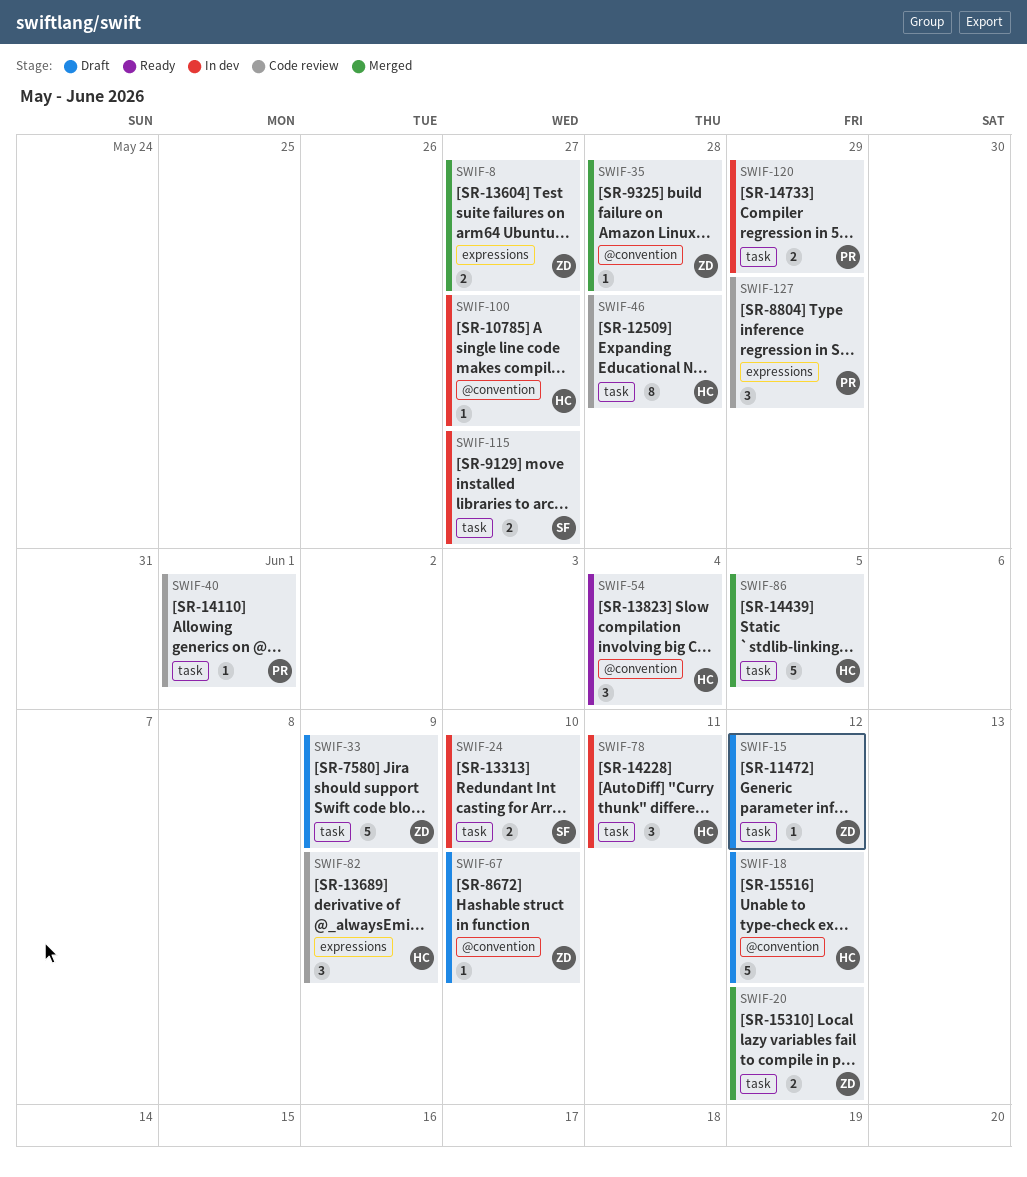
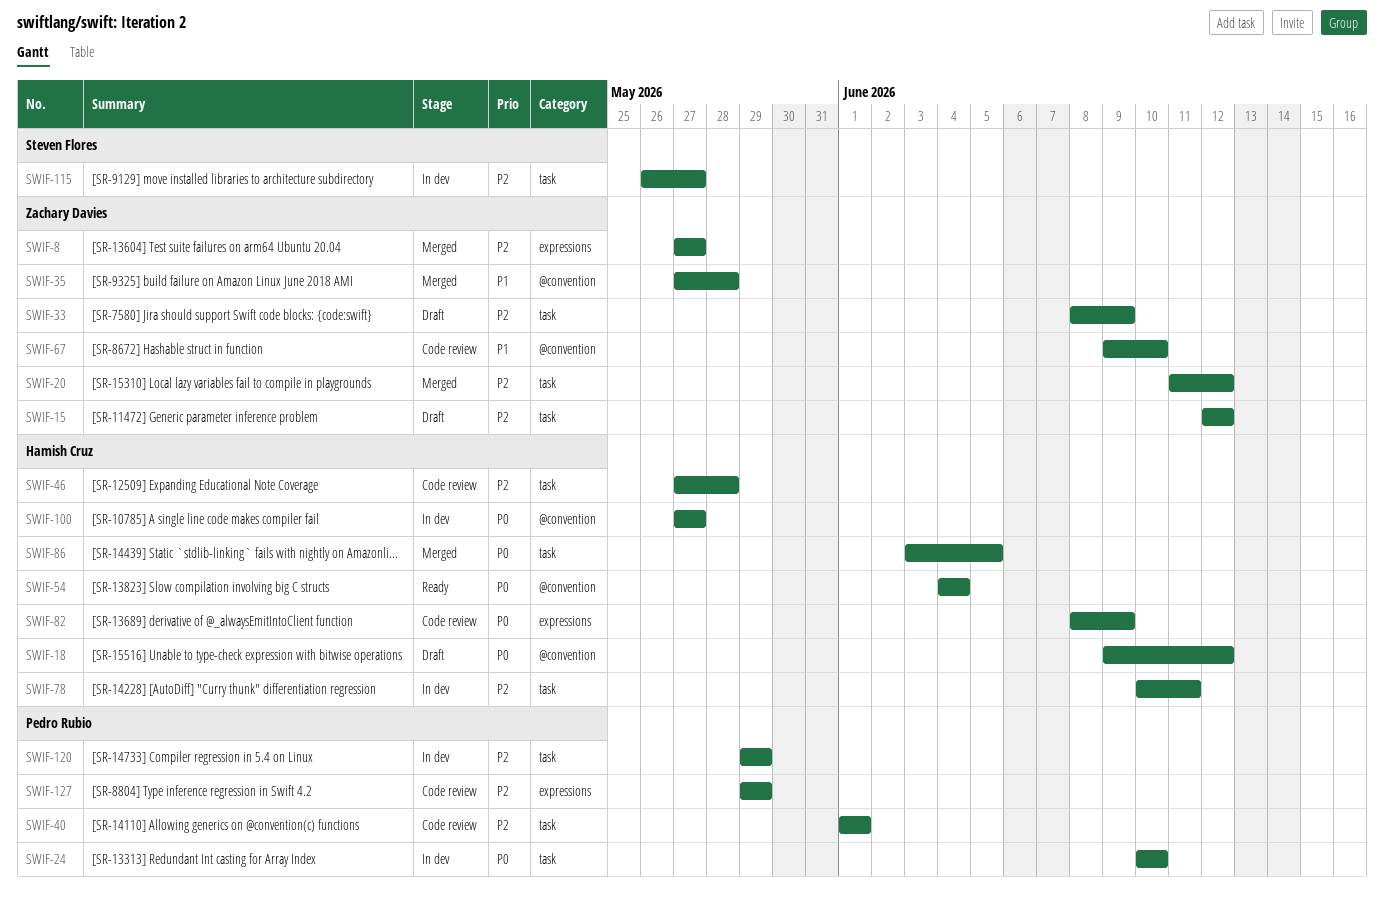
SWIF-24, owner: Steven Flores -> Pedro Rubio
SWIF-67, status: Draft -> Code review

